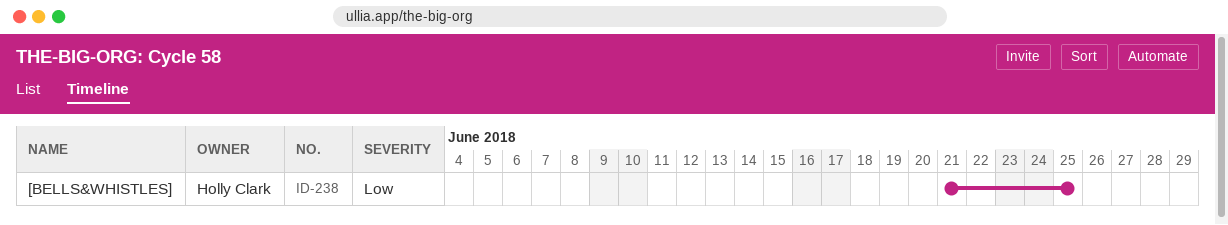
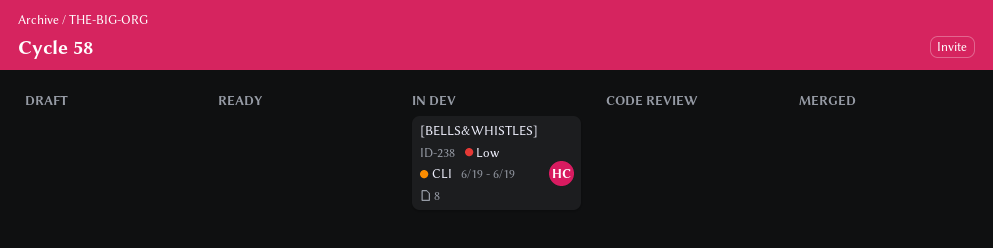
ID-238, start: Jun 21 -> Jun 19
ID-238, due: Jun 25 -> Jun 19

